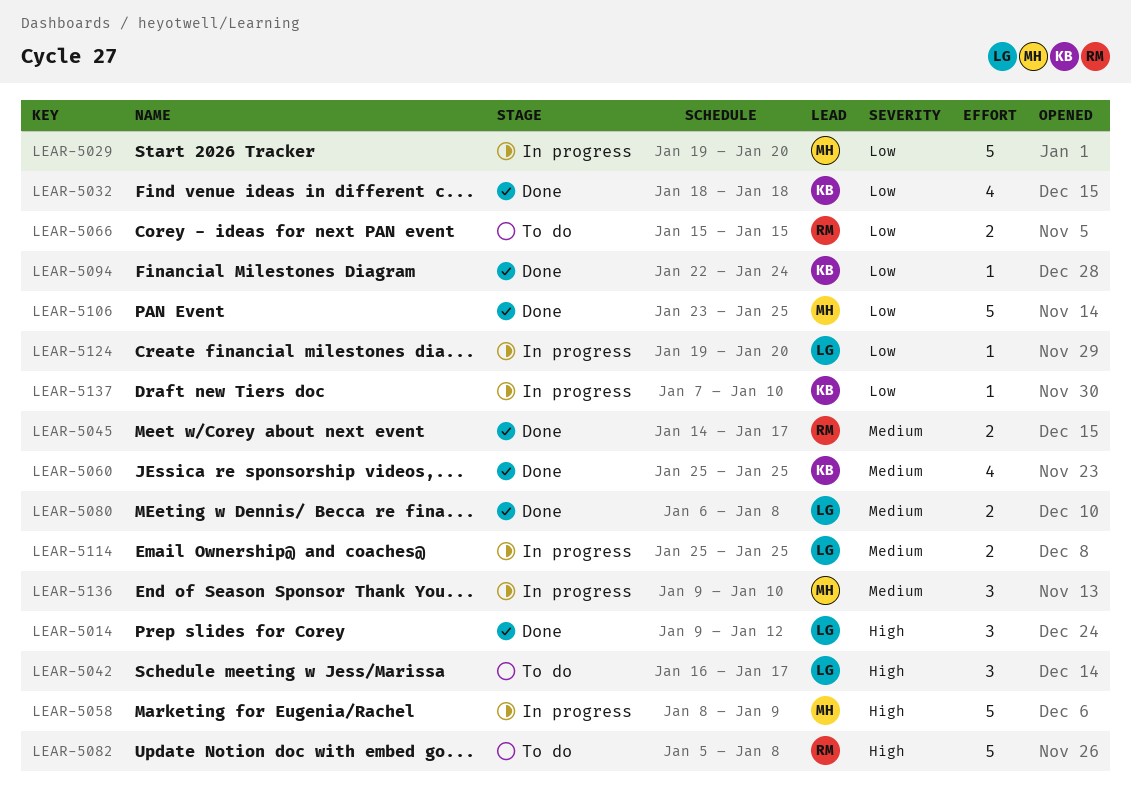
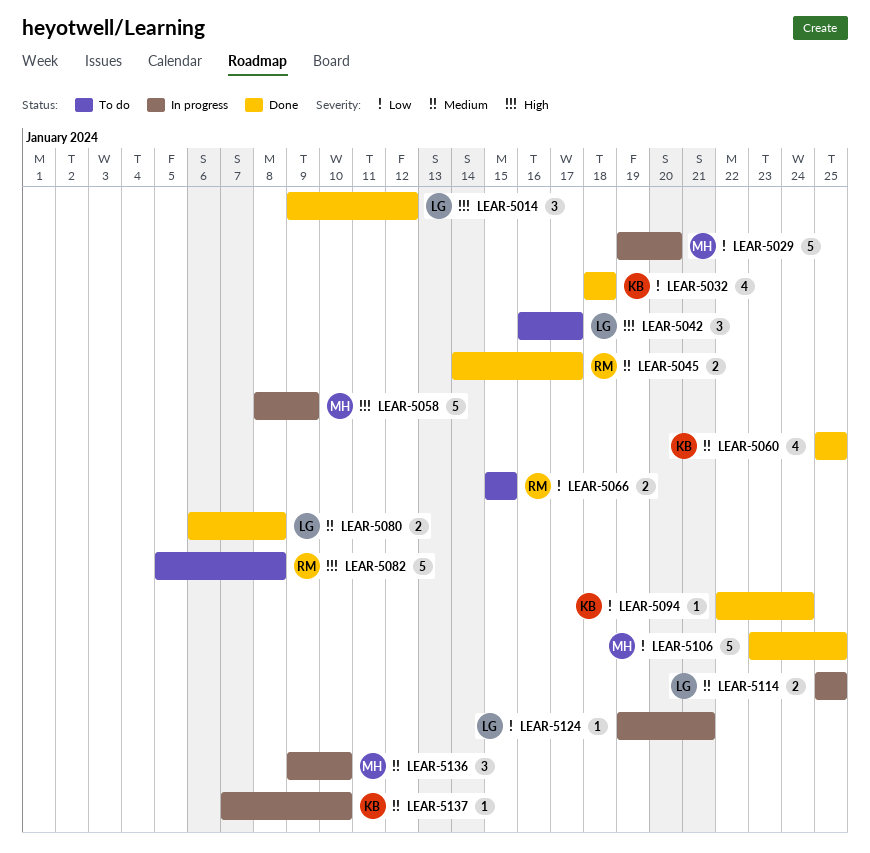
LEAR-5124, due: Jan 20 -> Jan 21
LEAR-5137, priority: Low -> Medium

